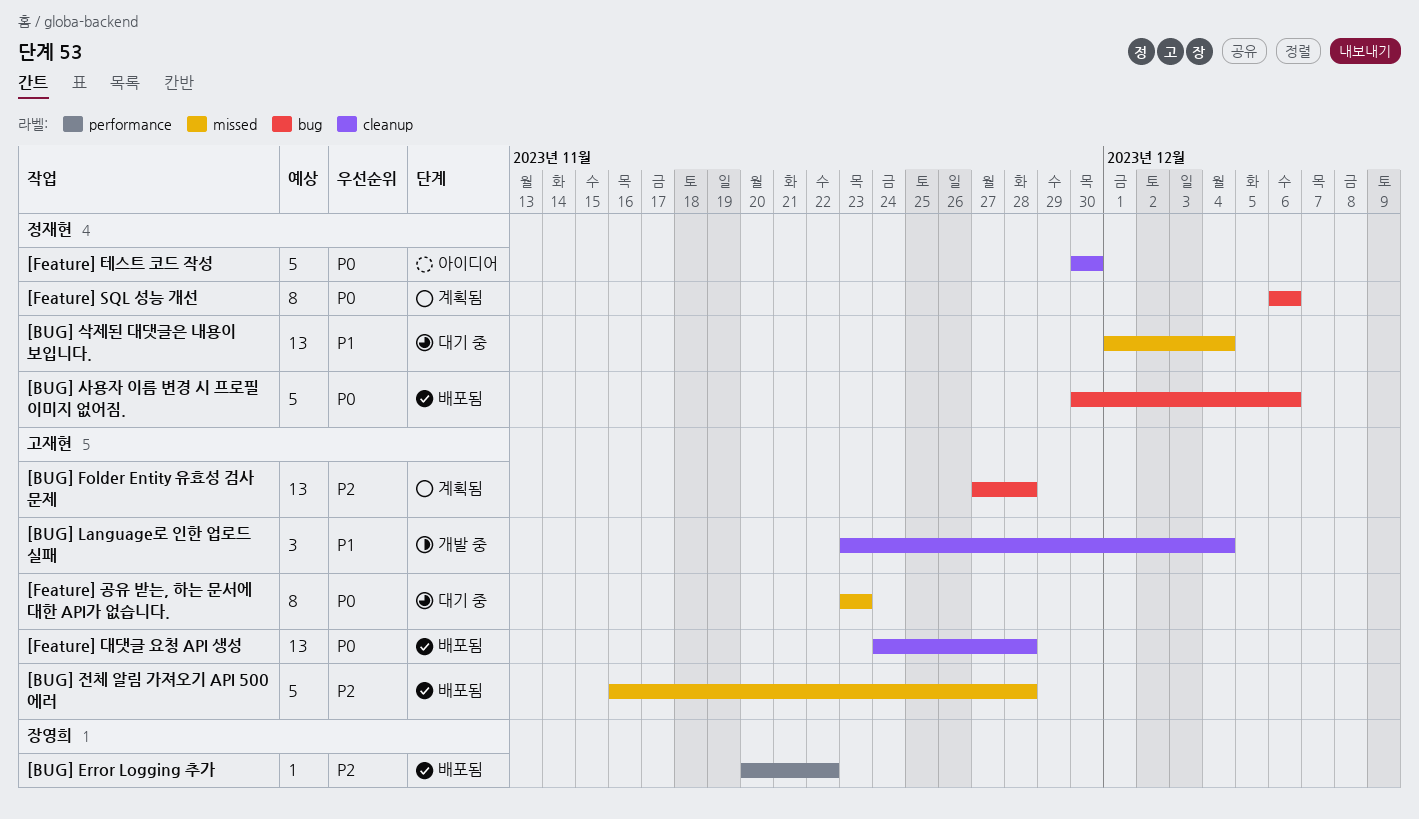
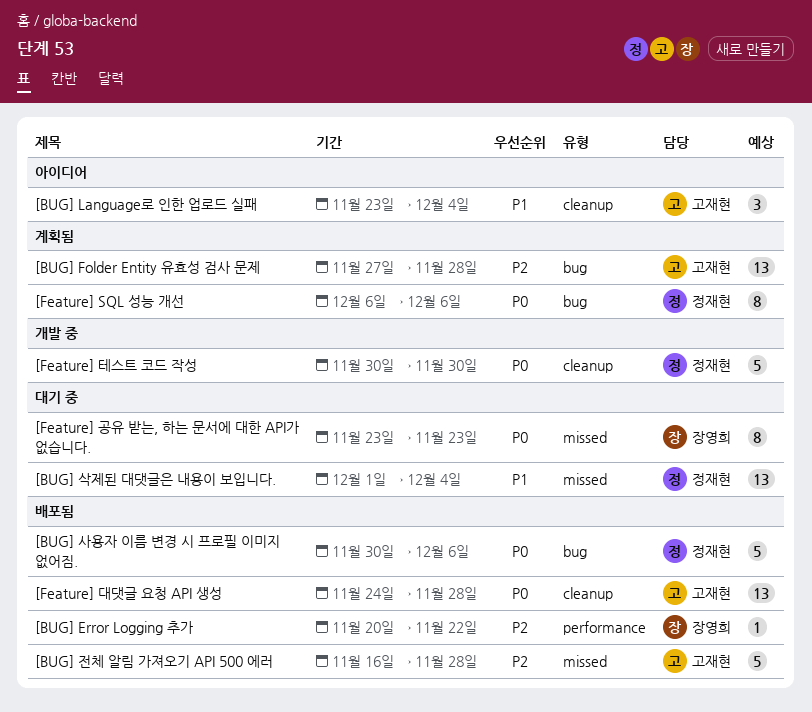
[BUG] Language로 인한 업로드 실패, status: 개발 중 -> 아이디어
[Feature] 공유 받는, 하는 문서에 대한 API가 없습니다., owner: 고재현 -> 장영희
[Feature] 테스트 코드 작성, status: 아이디어 -> 개발 중

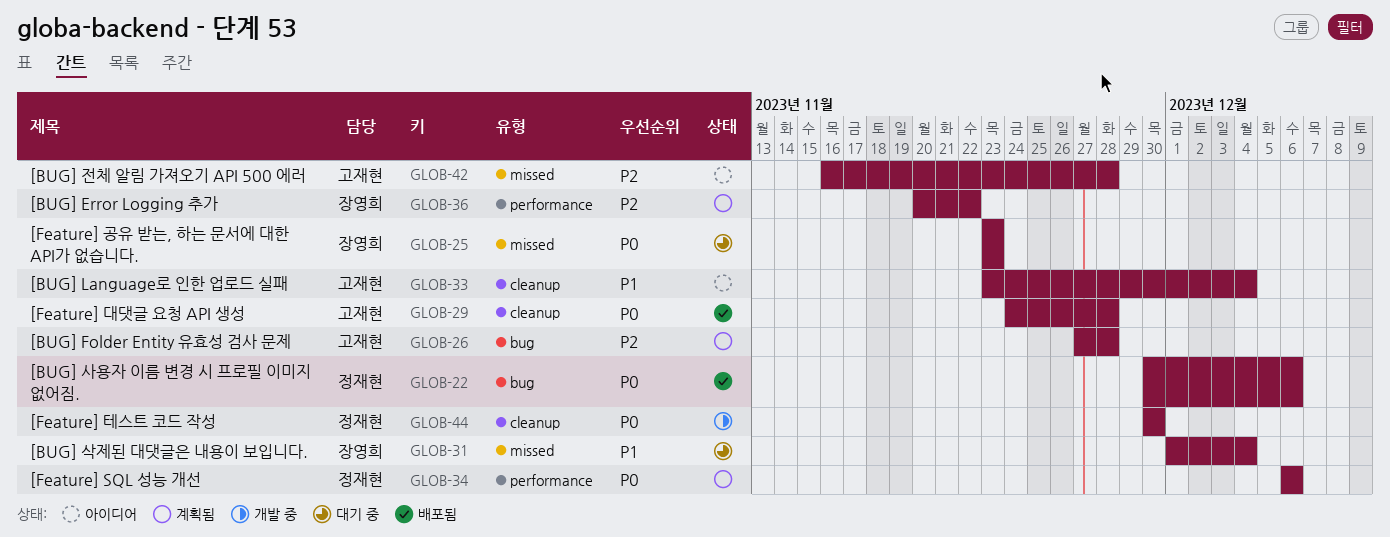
[BUG] Error Logging 추가, status: 배포됨 -> 계획됨
[BUG] 삭제된 대댓글은 내용이 보입니다., owner: 정재현 -> 장영희
[BUG] 전체 알림 가져오기 API 500 에러, status: 배포됨 -> 아이디어
[Feature] SQL 성능 개선, label: bug -> performance

